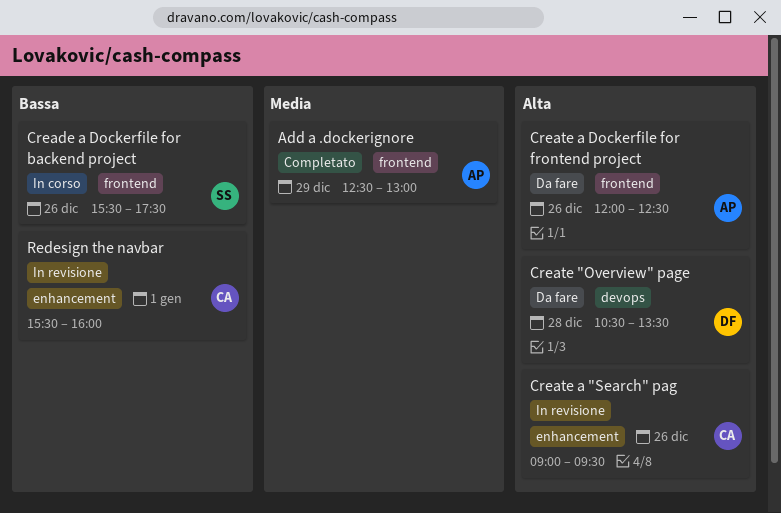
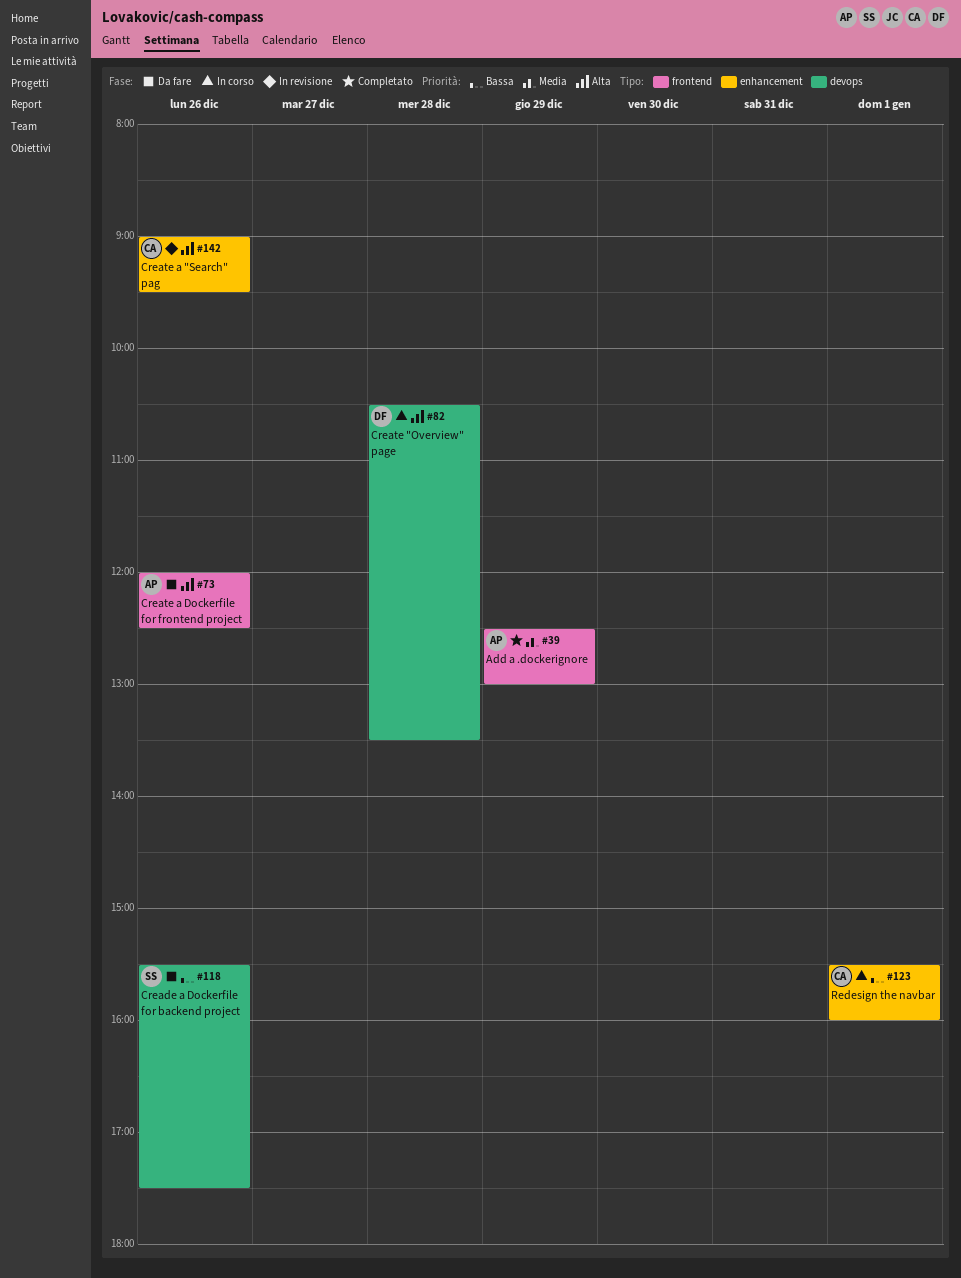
Creade a Dockerfile for backend project, status: In corso -> Da fare
Creade a Dockerfile for backend project, label: frontend -> devops
Create "Overview" page, status: Da fare -> In corso
Redesign the navbar, status: In revisione -> In corso

